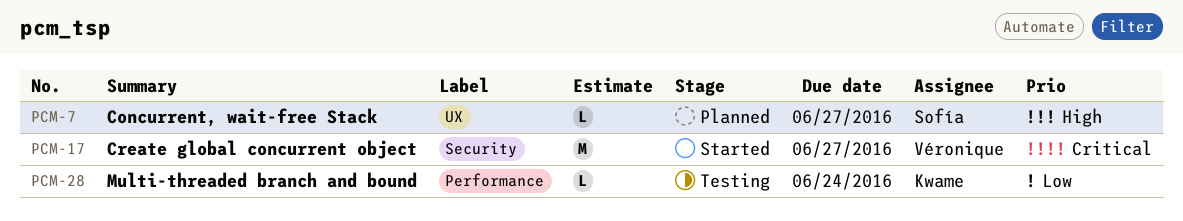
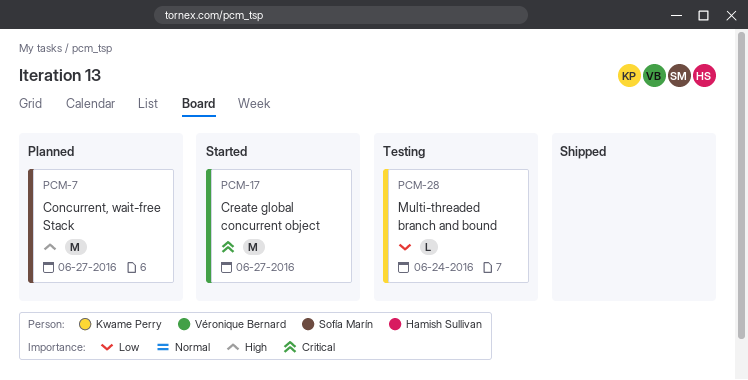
PCM-7, estimate: L -> M

